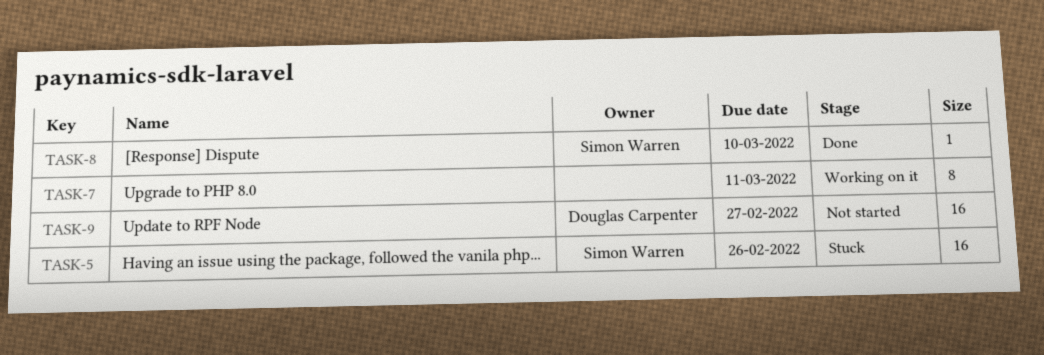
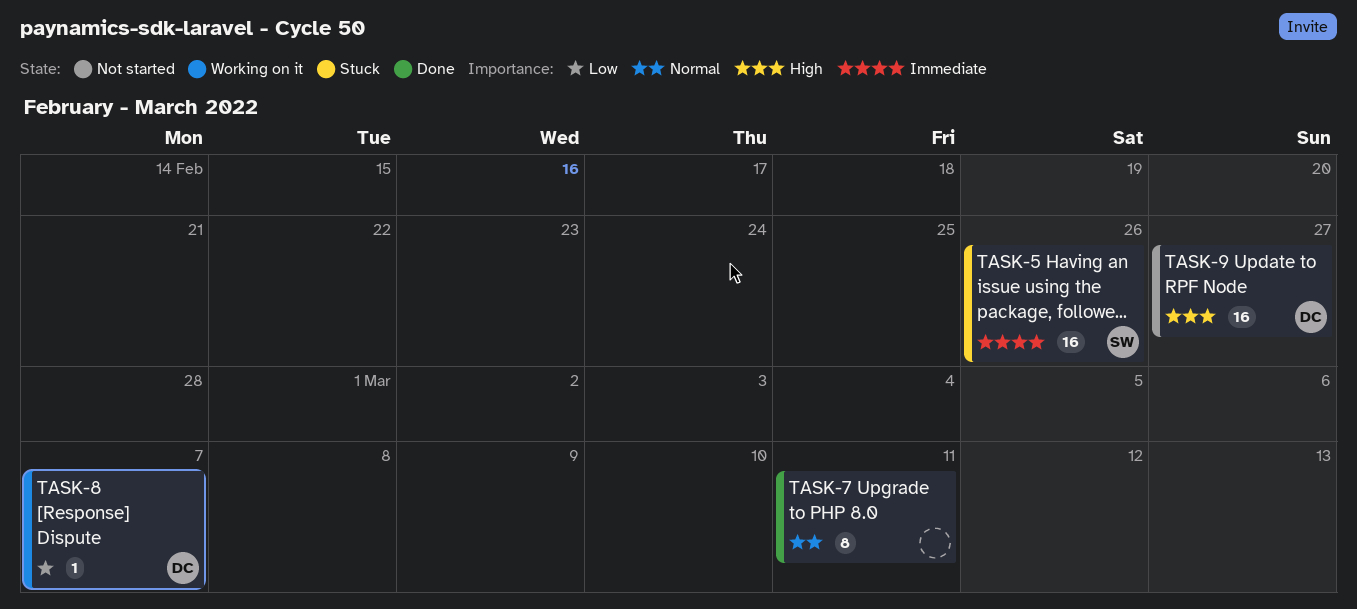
TASK-7, status: Working on it -> Done
TASK-8, status: Done -> Working on it
TASK-8, owner: Simon Warren -> Douglas Carpenter
TASK-8, due: Mar 10 -> Mar 7

